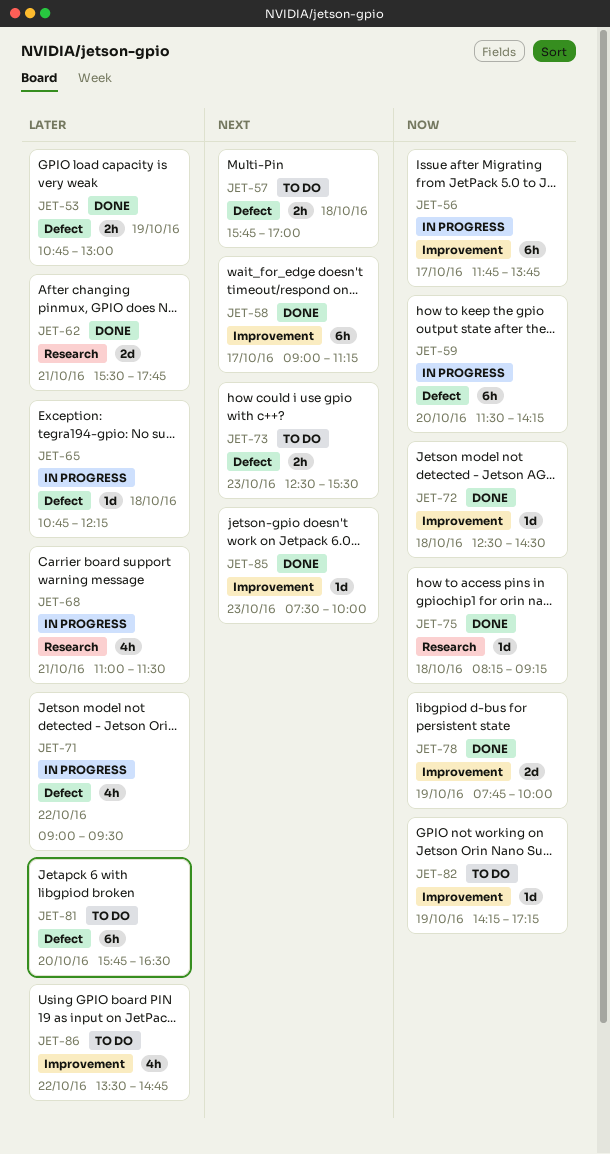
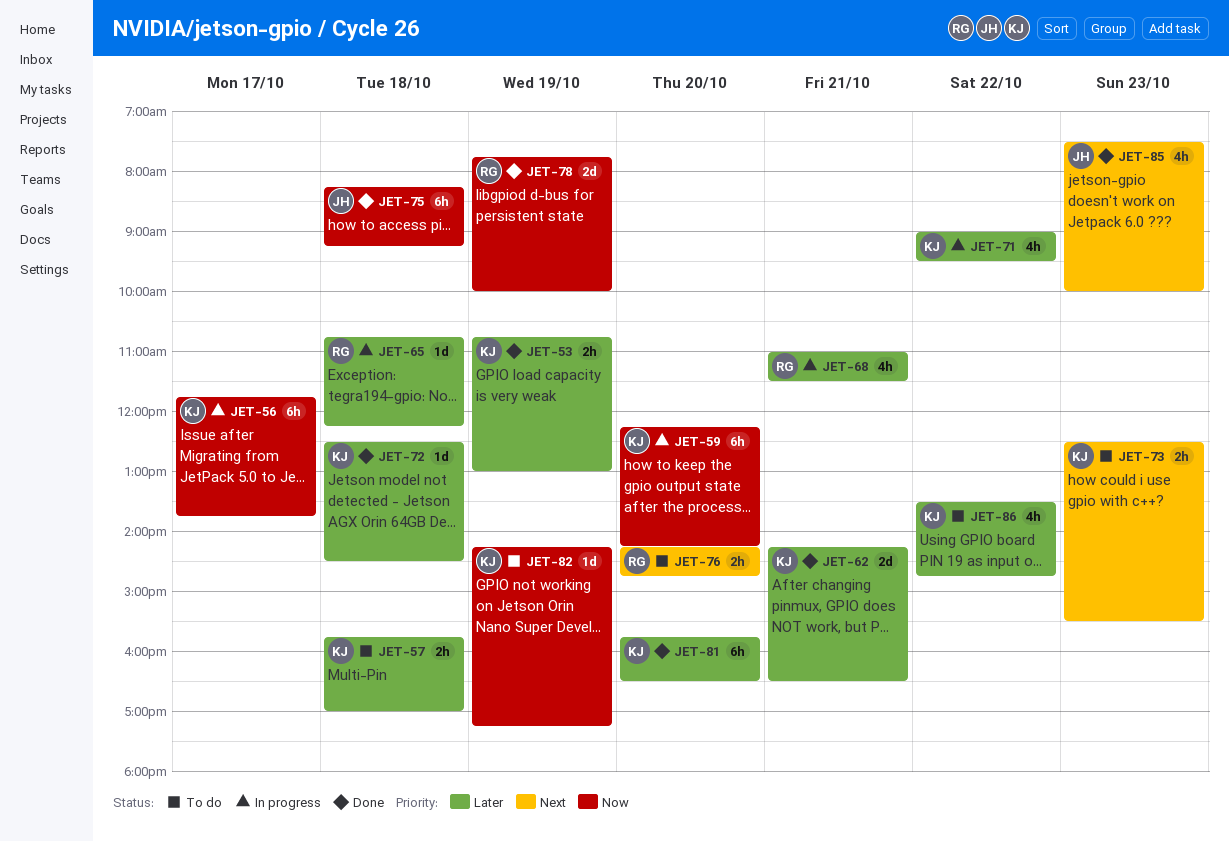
JET-57, priority: Next -> Later
JET-58: present -> none
JET-59, begins: 11:30 -> 12:15
JET-62, begins: 15:30 -> 14:15
JET-62, ends: 17:45 -> 16:30
JET-72, priority: Now -> Later
JET-75, estimate: 1d -> 6h
JET-76: none -> present
JET-81, status: To do -> Done
JET-85, estimate: 1d -> 4h

